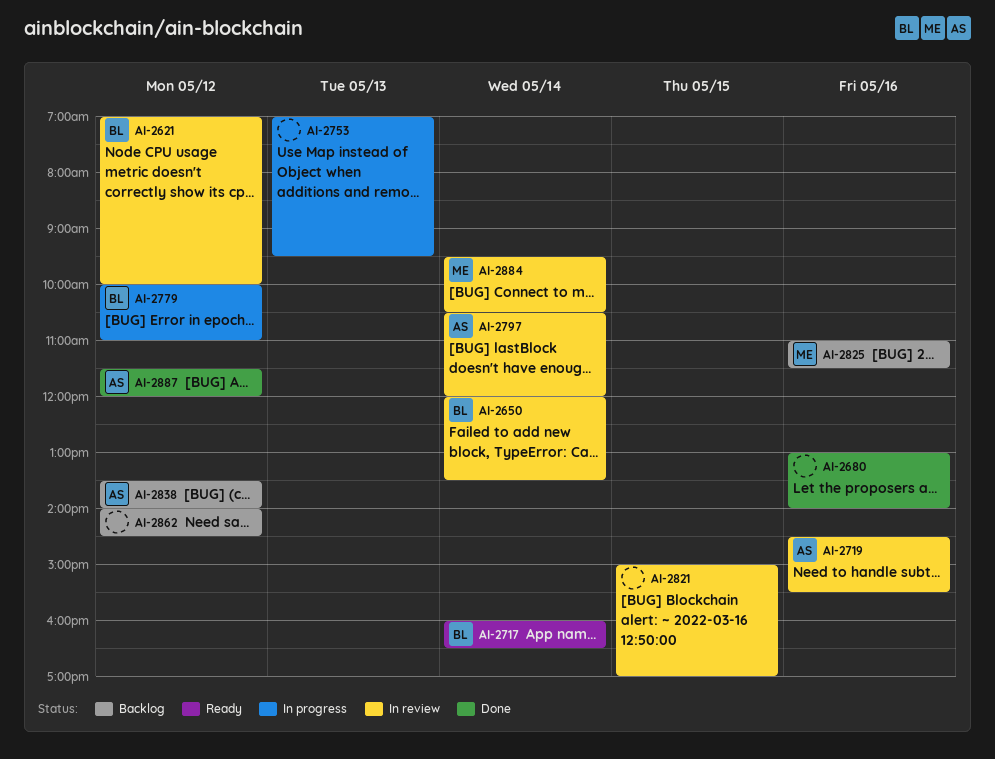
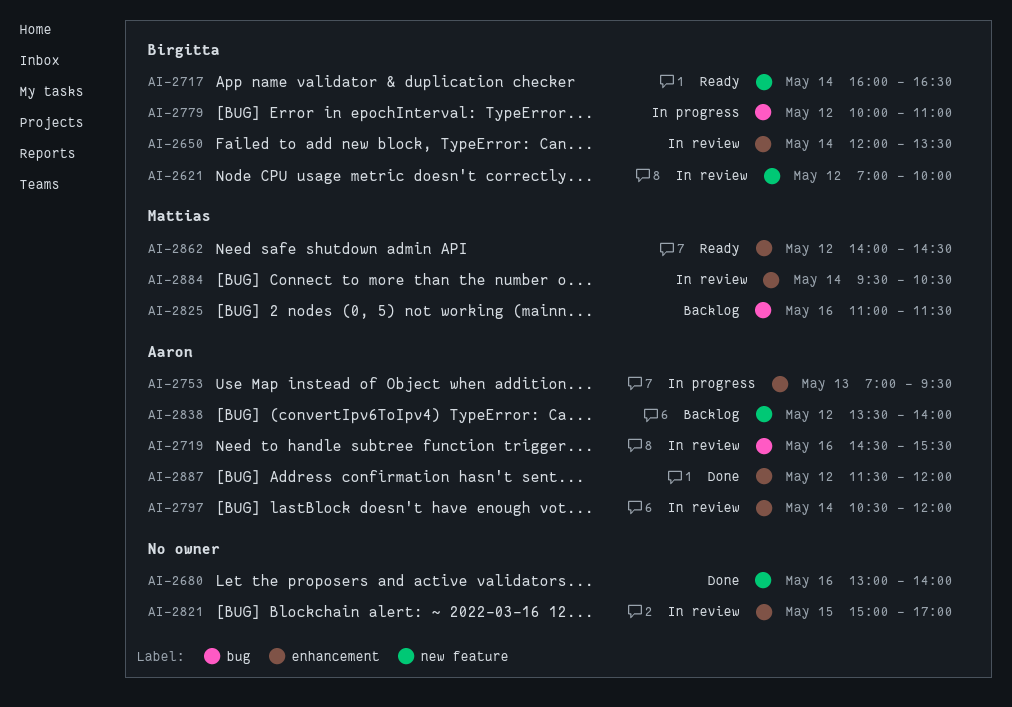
AI-2753, owner: none -> Aaron
AI-2862, status: Backlog -> Ready
AI-2862, owner: none -> Mattias

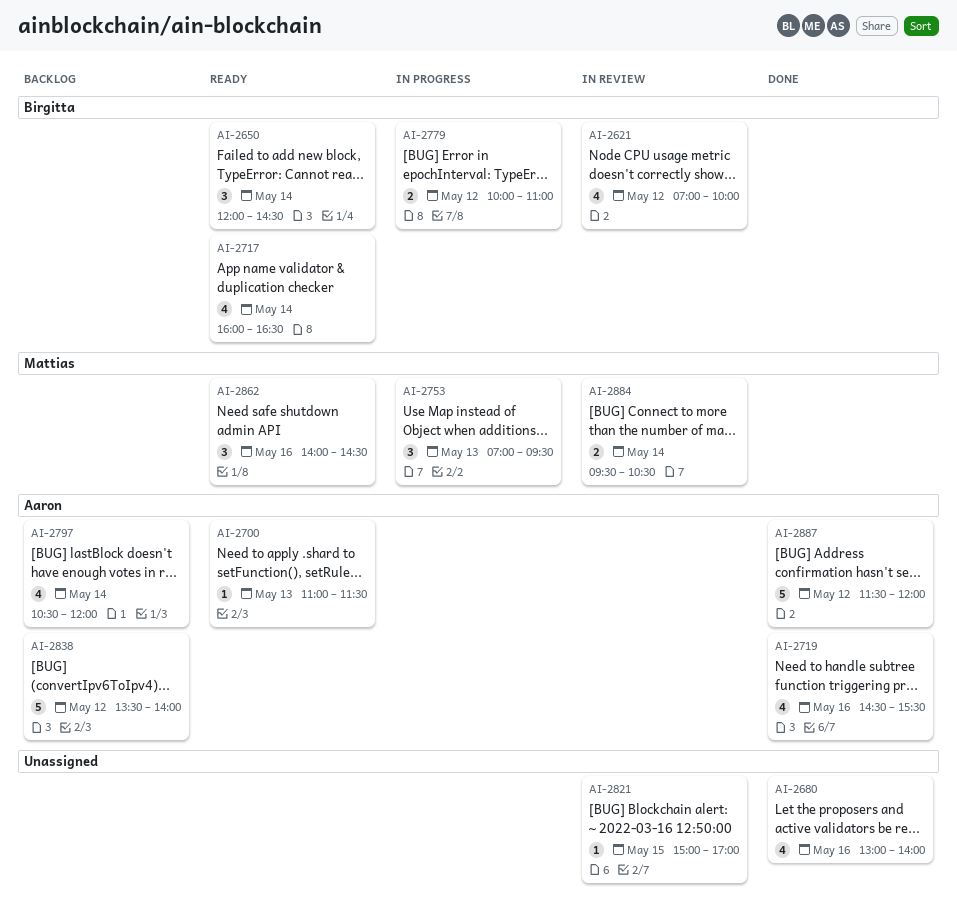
AI-2650, status: In review -> Ready
AI-2650, ends: 13:30 -> 14:30
AI-2700: none -> present
AI-2719, status: In review -> Done
AI-2753, owner: Aaron -> Mattias
AI-2797, status: In review -> Backlog
AI-2825: present -> none
AI-2862, day: May 12 -> May 16

